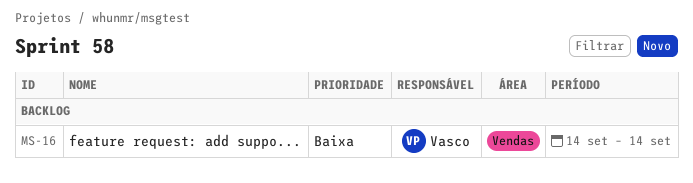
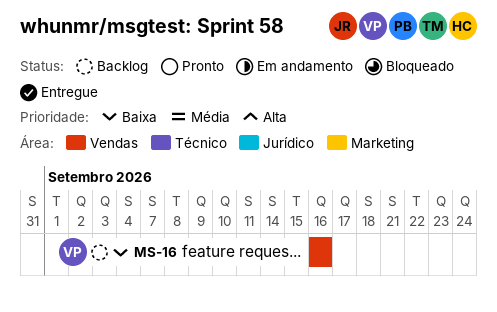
MS-16, start: Sep 14 -> Sep 16
MS-16, due: Sep 14 -> Sep 16

